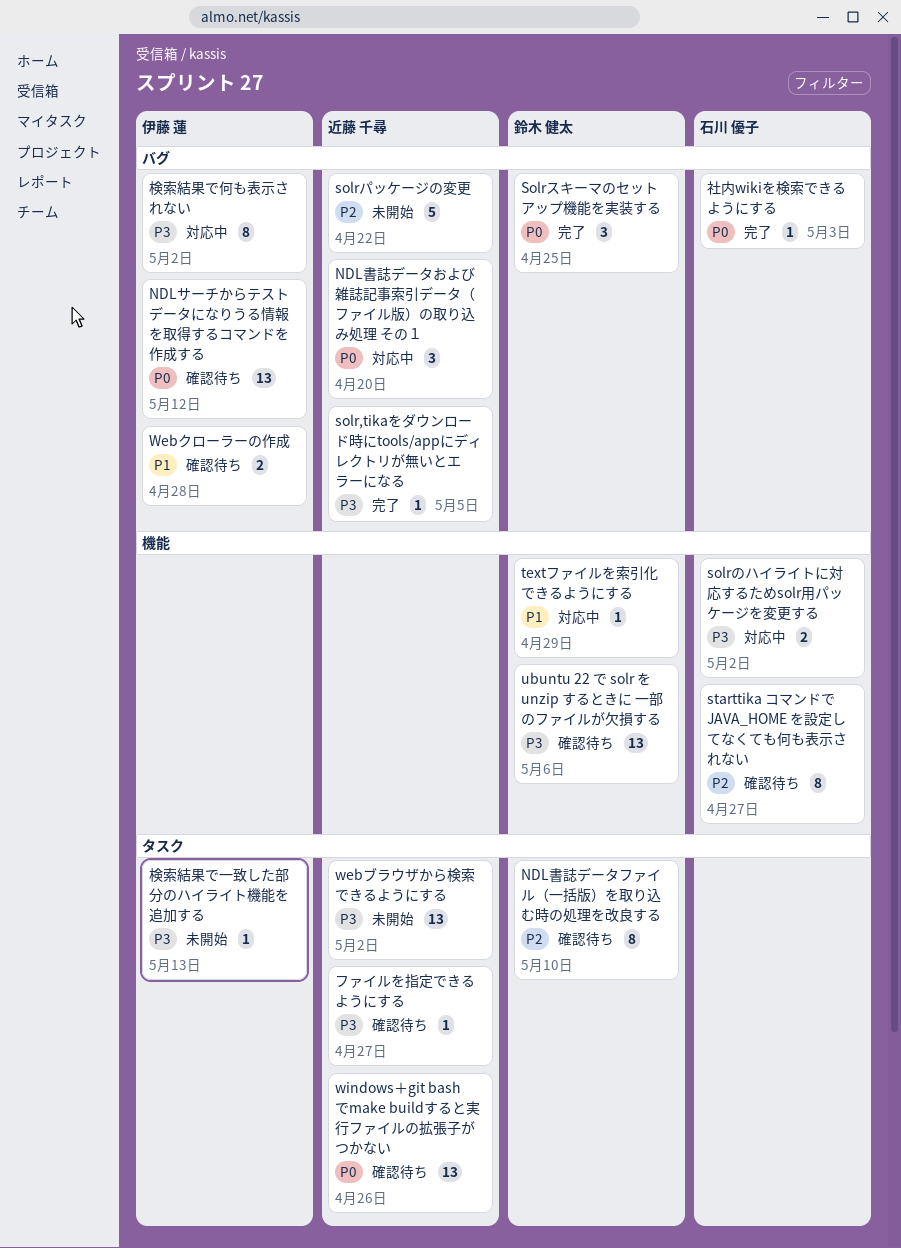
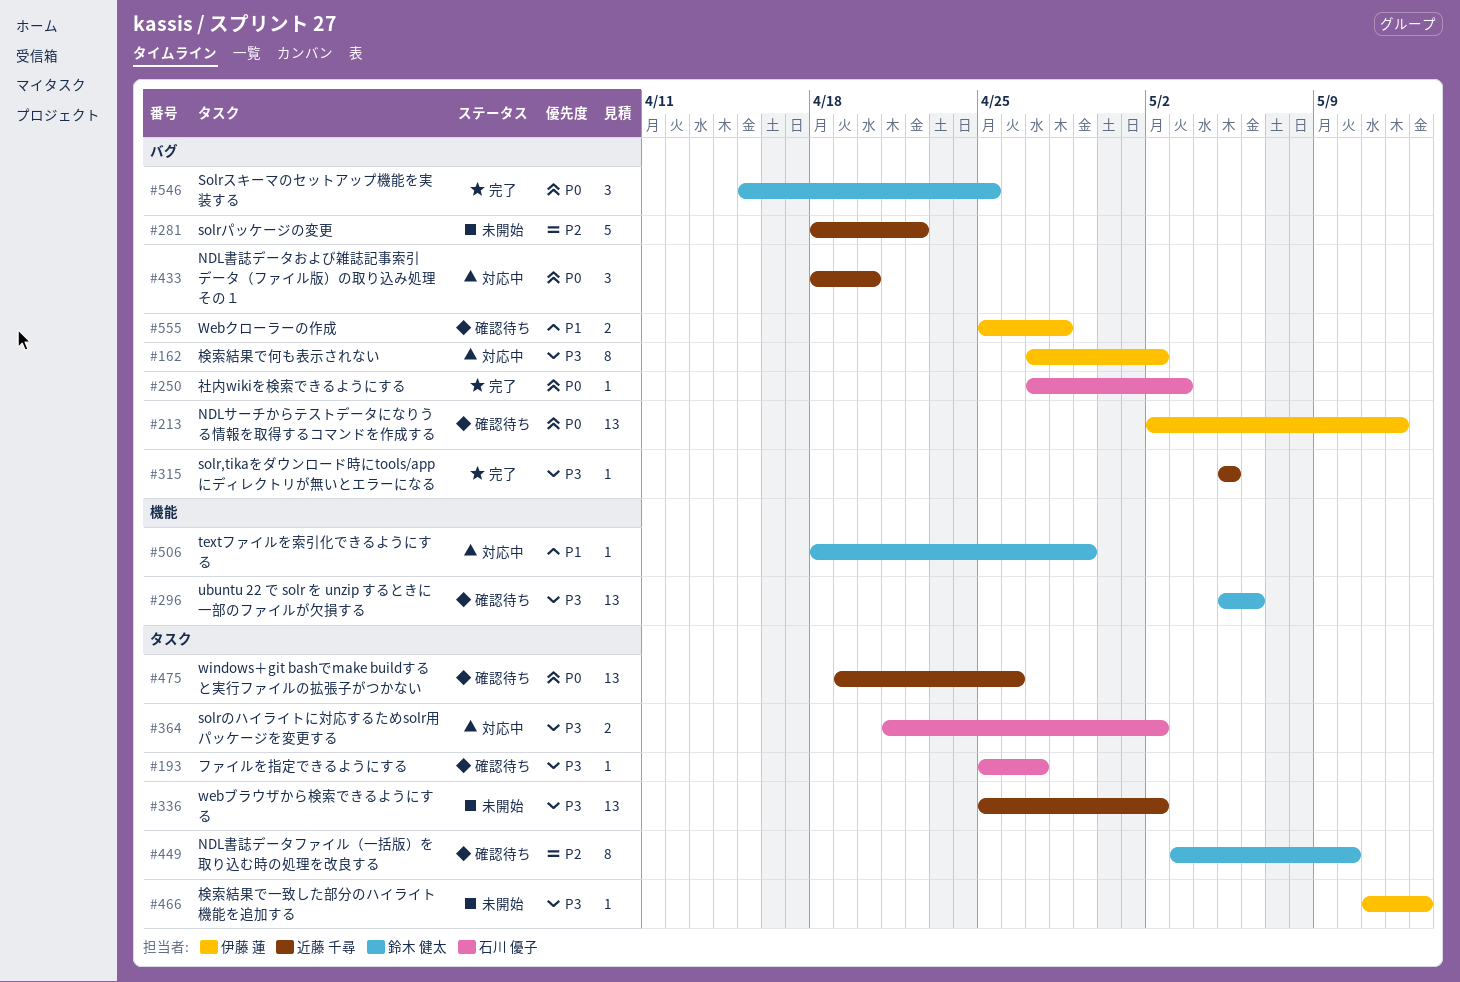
solrのハイライトに対応するためsolr用パッケージを変更する, label: 機能 -> タスク
starttika コマンドで JAVA_HOME を設定してなくても何も表示されない: present -> none
ファイルを指定できるようにする, owner: 近藤 千尋 -> 石川 優子

